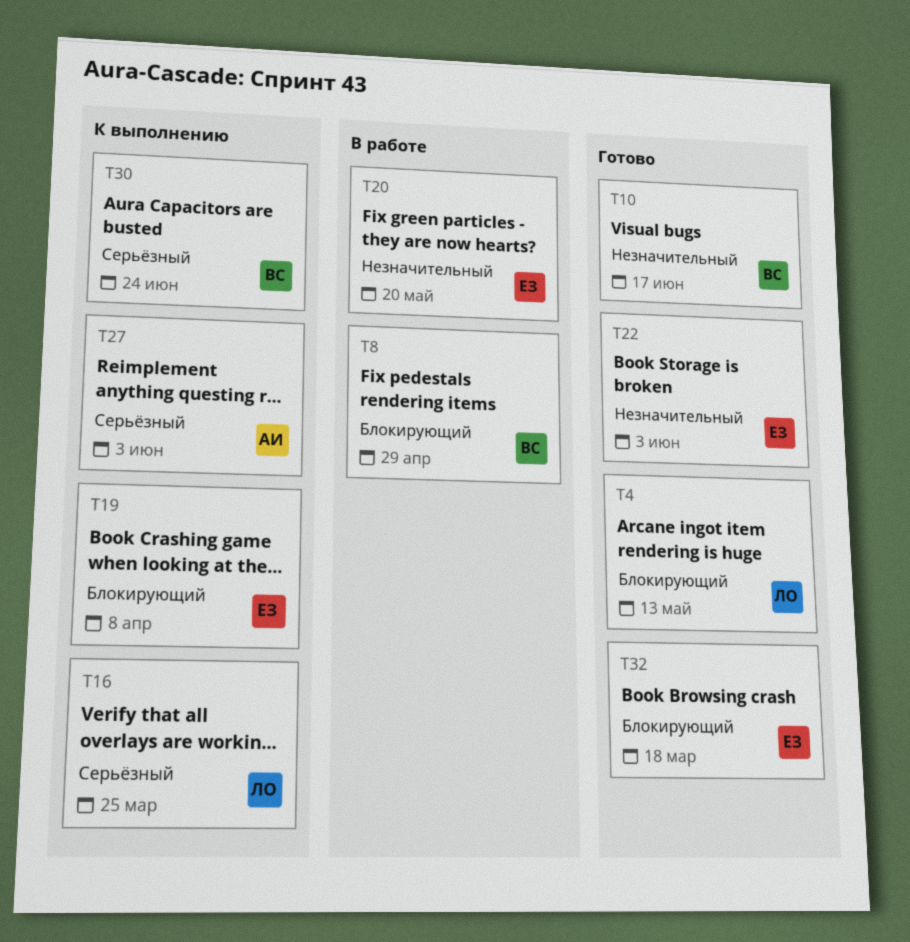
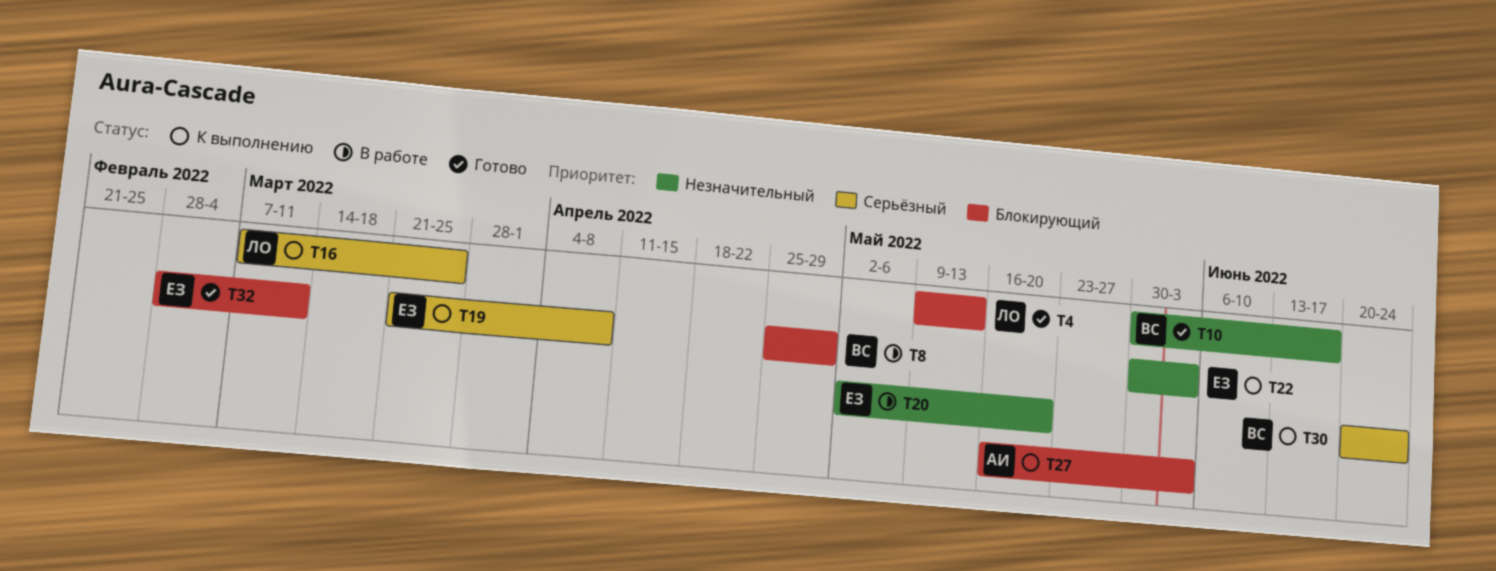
T19, priority: Блокирующий -> Серьёзный
T22, status: Готово -> К выполнению
T27, priority: Серьёзный -> Блокирующий
T32, due: Mar 18 -> Mar 11

